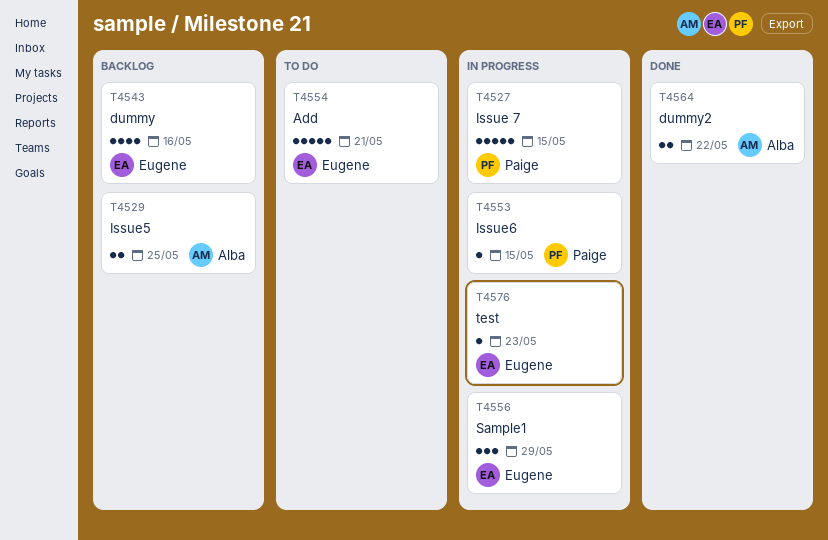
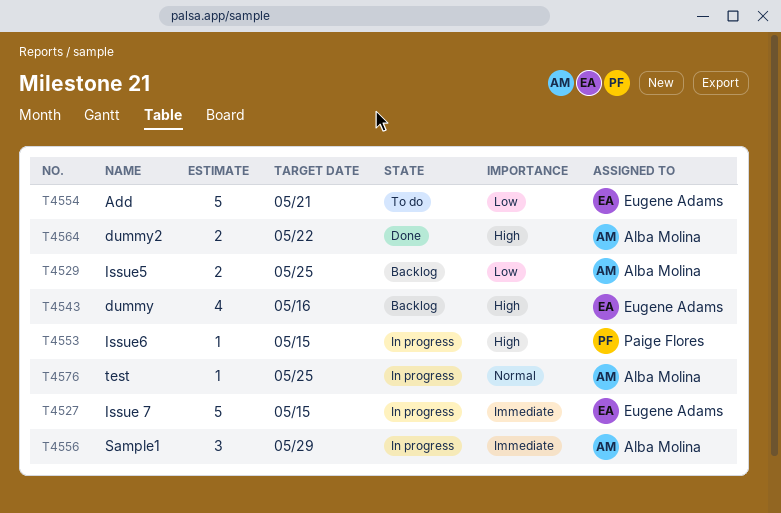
T4527, owner: Paige Flores -> Eugene Adams
T4556, owner: Eugene Adams -> Alba Molina
T4576, owner: Eugene Adams -> Alba Molina
T4576, due: May 23 -> May 25

